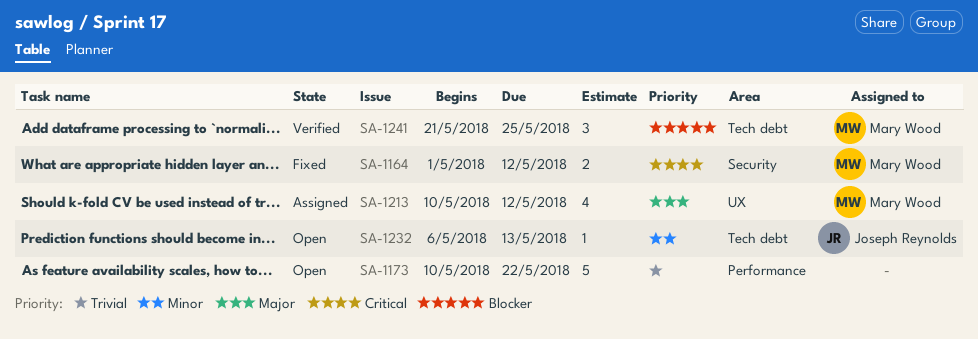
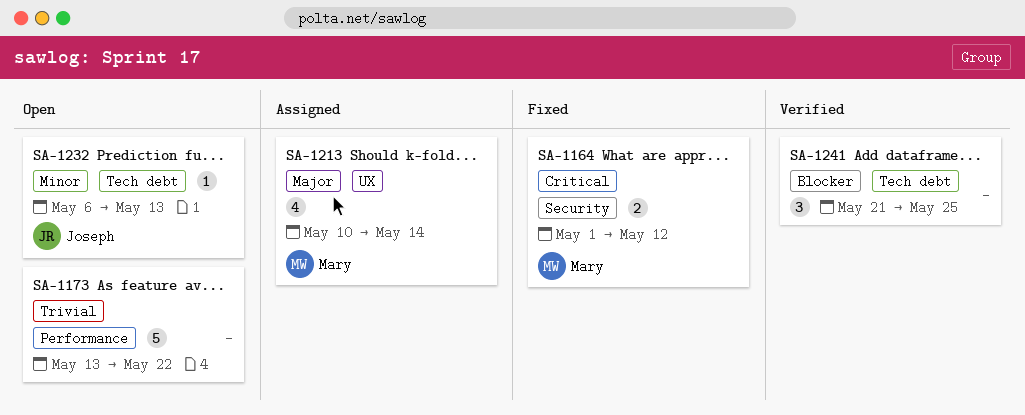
SA-1173, start: May 10 -> May 13
SA-1213, due: May 12 -> May 14
SA-1241, owner: Mary Wood -> none

